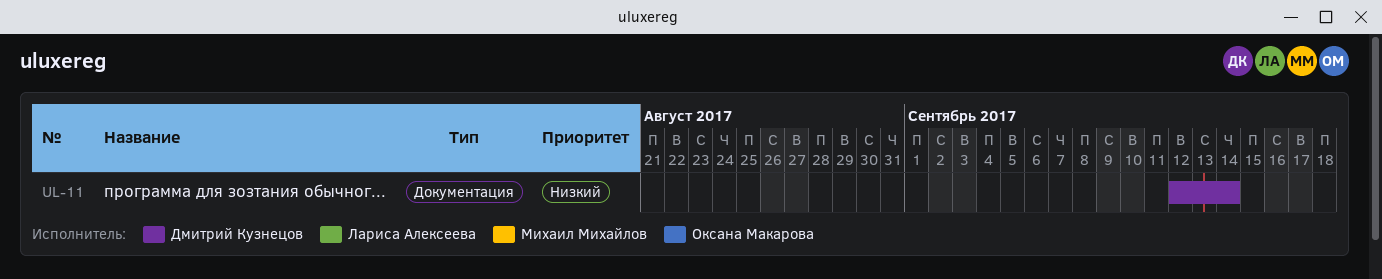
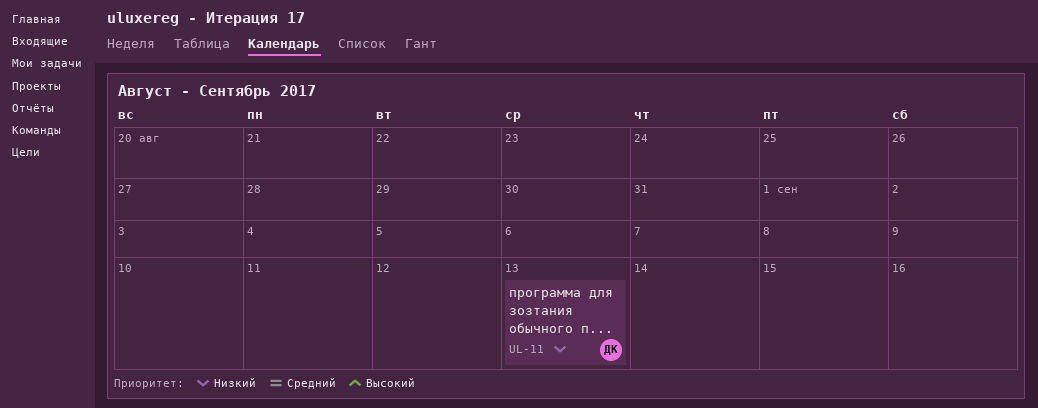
UL-11, due: Sep 14 -> Sep 13

